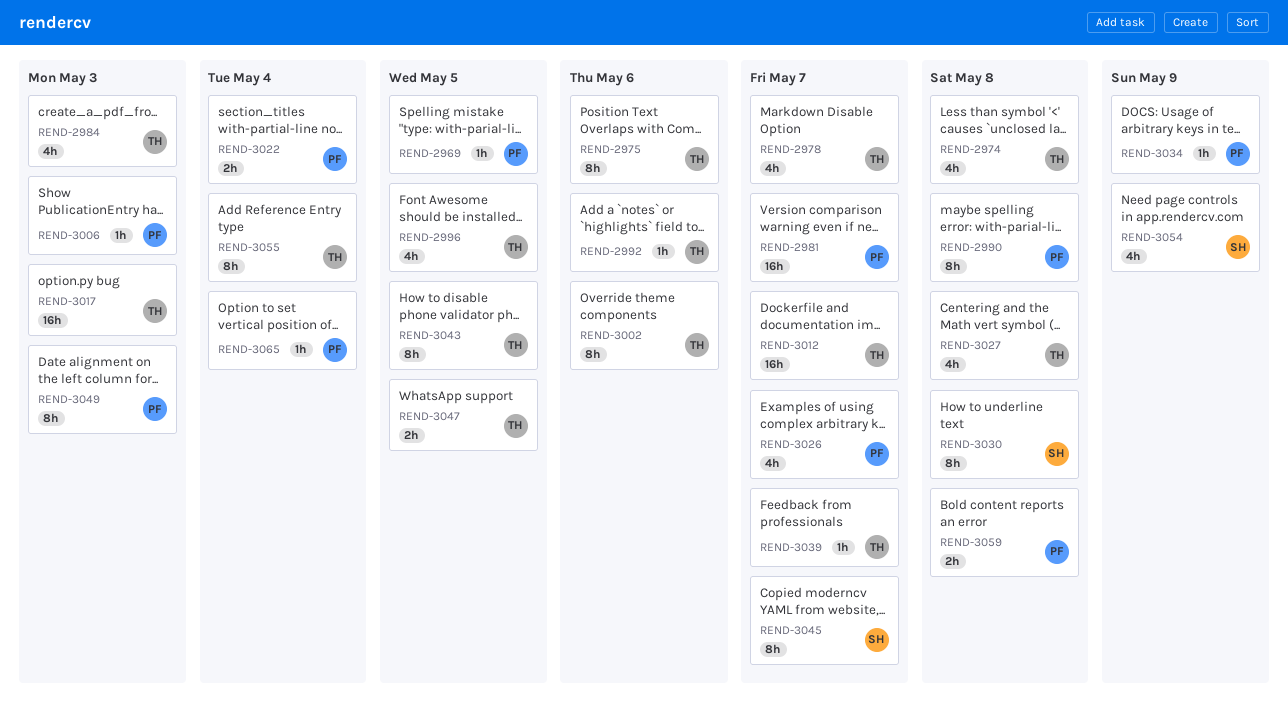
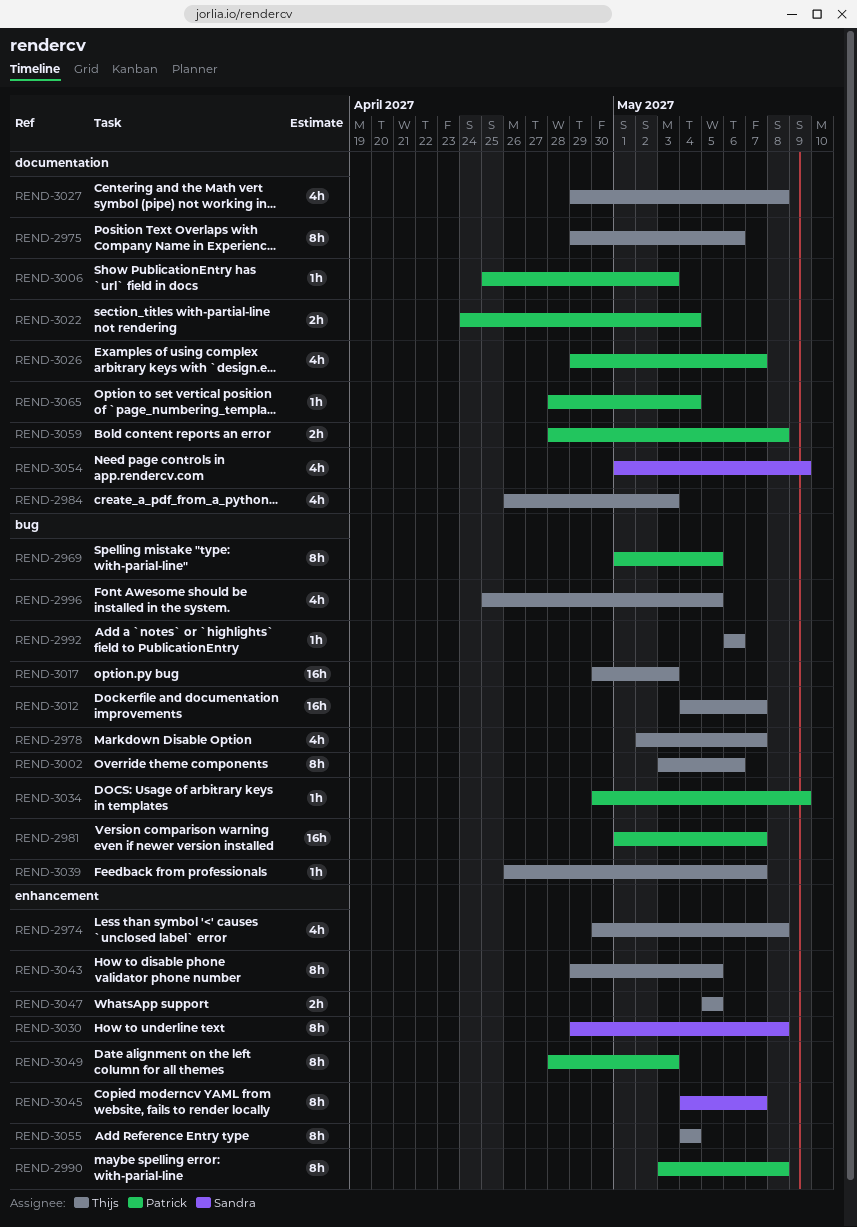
REND-2969, estimate: 1h -> 8h

